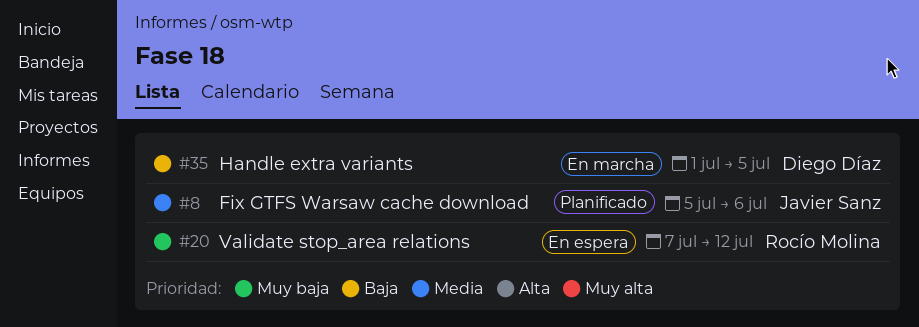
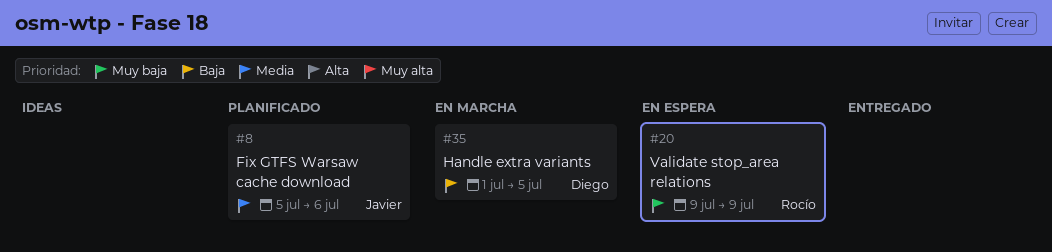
#20, start: Jul 7 -> Jul 9
#20, due: Jul 12 -> Jul 9

